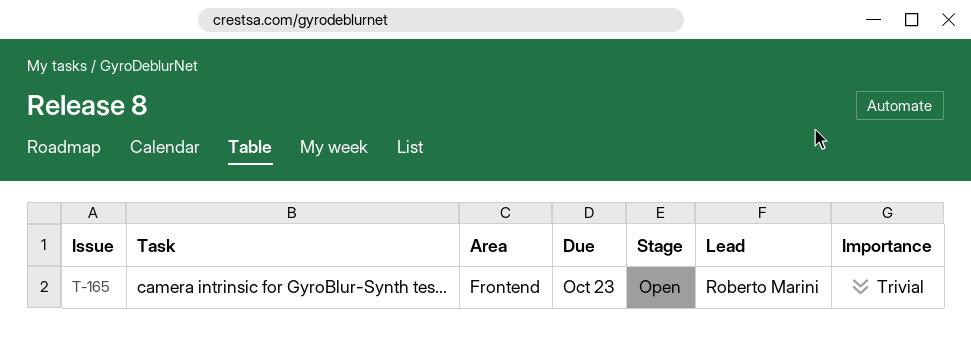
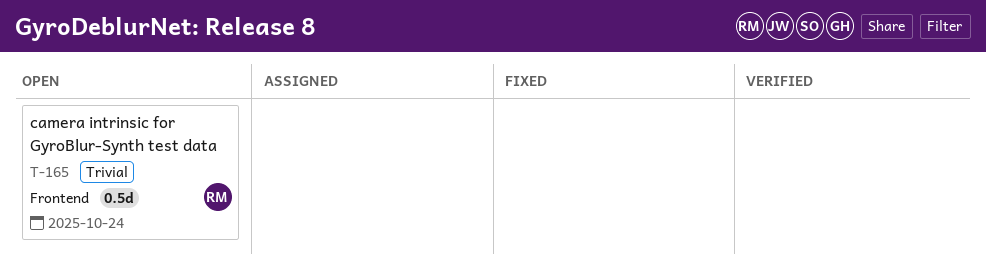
T-165, due: Oct 23 -> Oct 24

